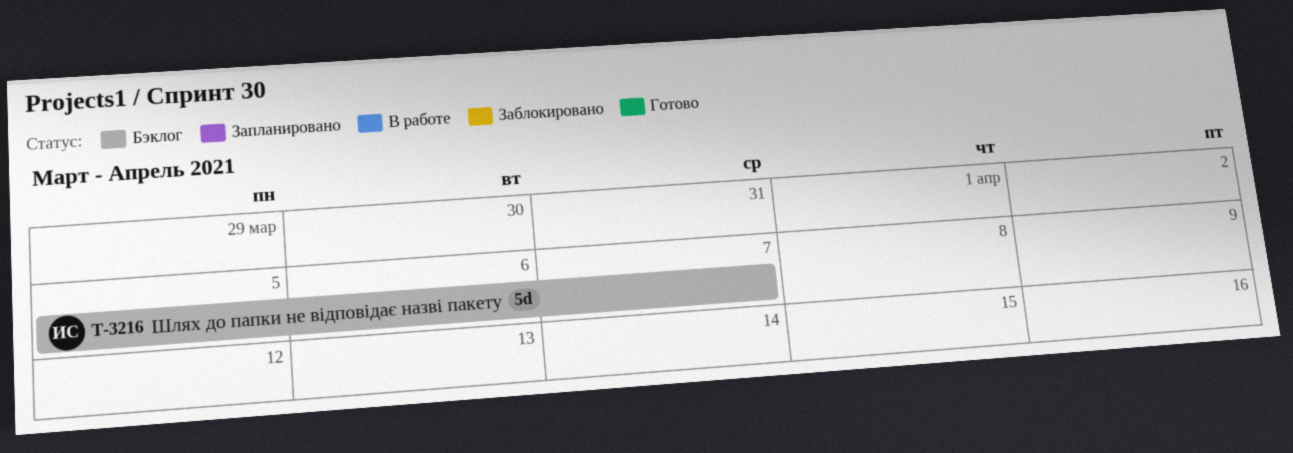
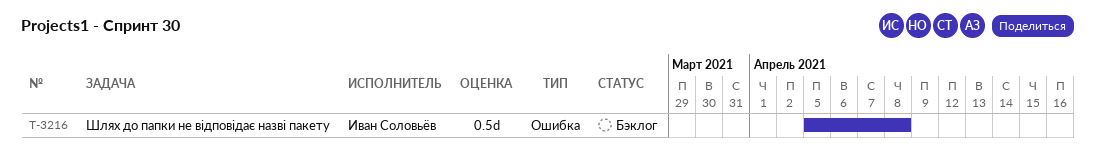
T-3216, estimate: 5d -> 0.5d
T-3216, due: Apr 7 -> Apr 8

